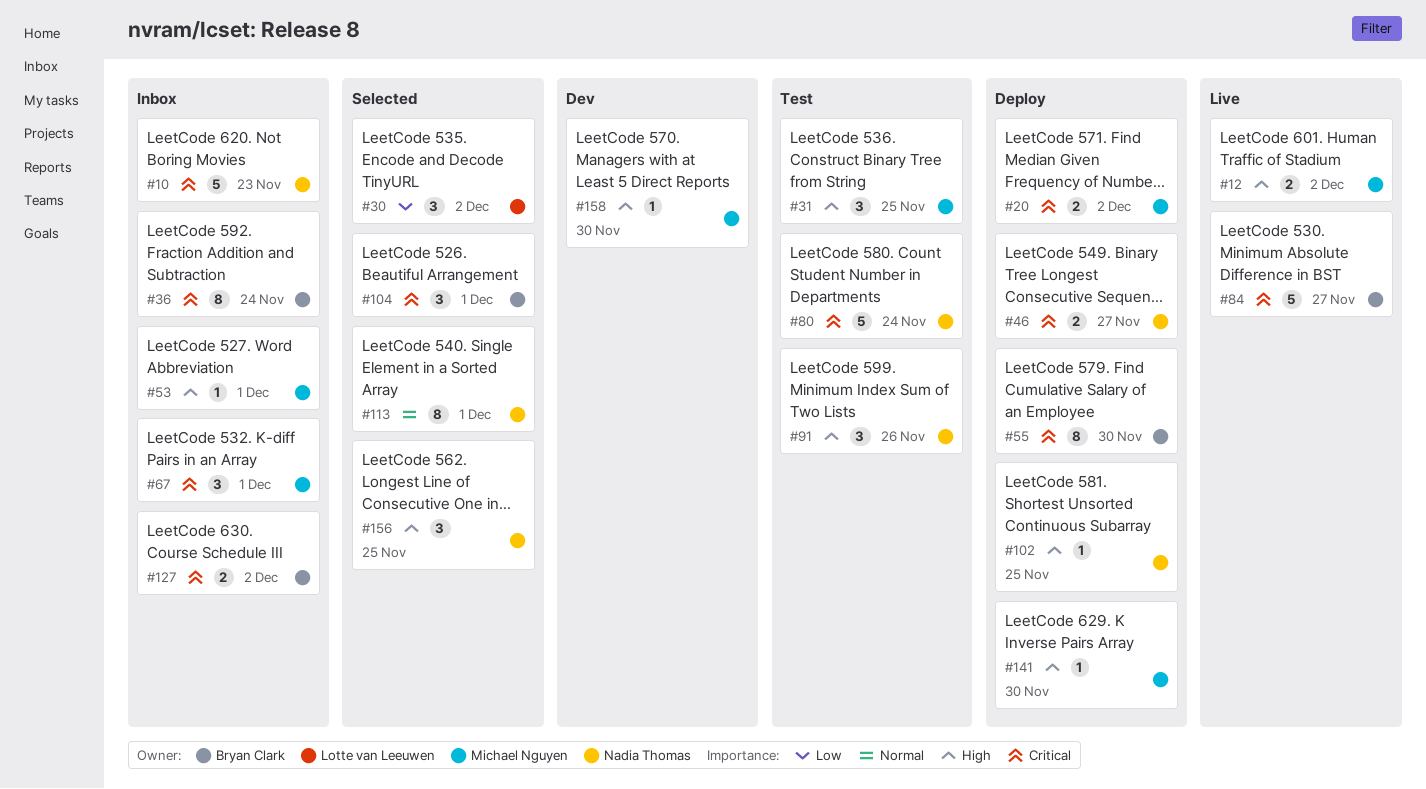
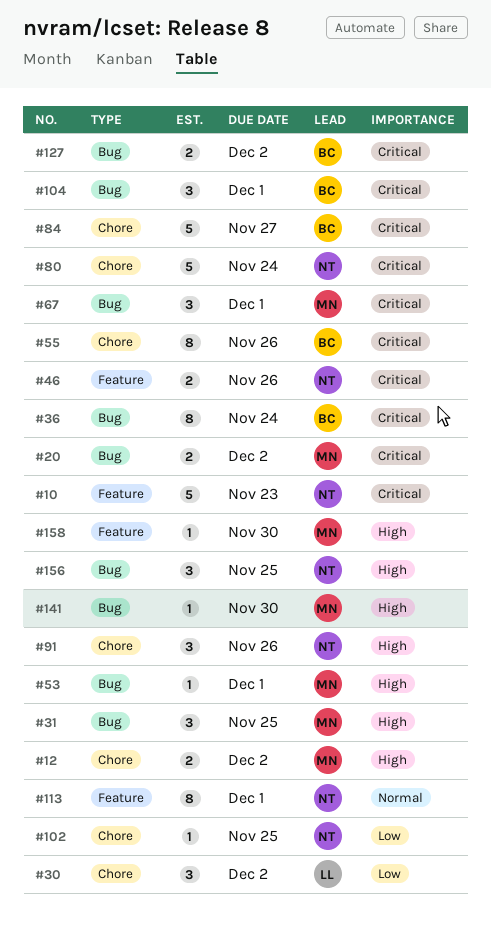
#46, due: Nov 27 -> Nov 26
#55, due: Nov 30 -> Nov 26
#102, priority: High -> Low

